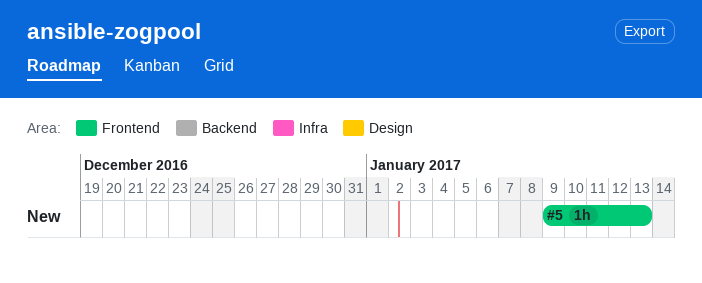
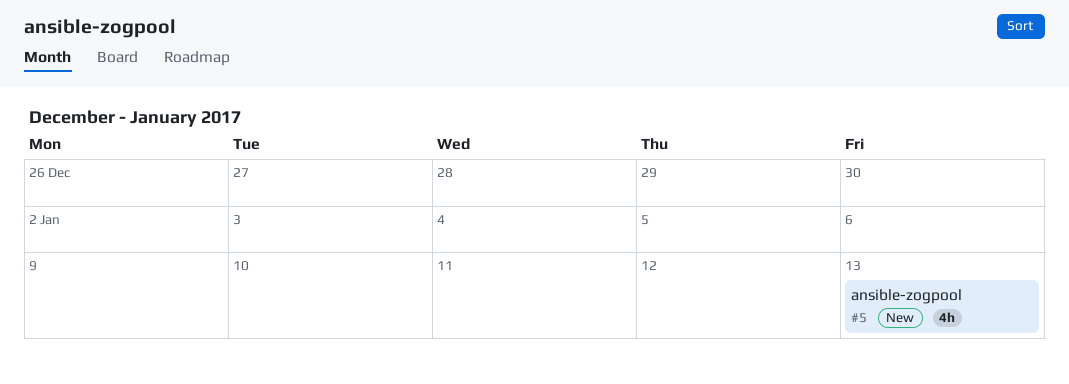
#5, estimate: 1h -> 4h

